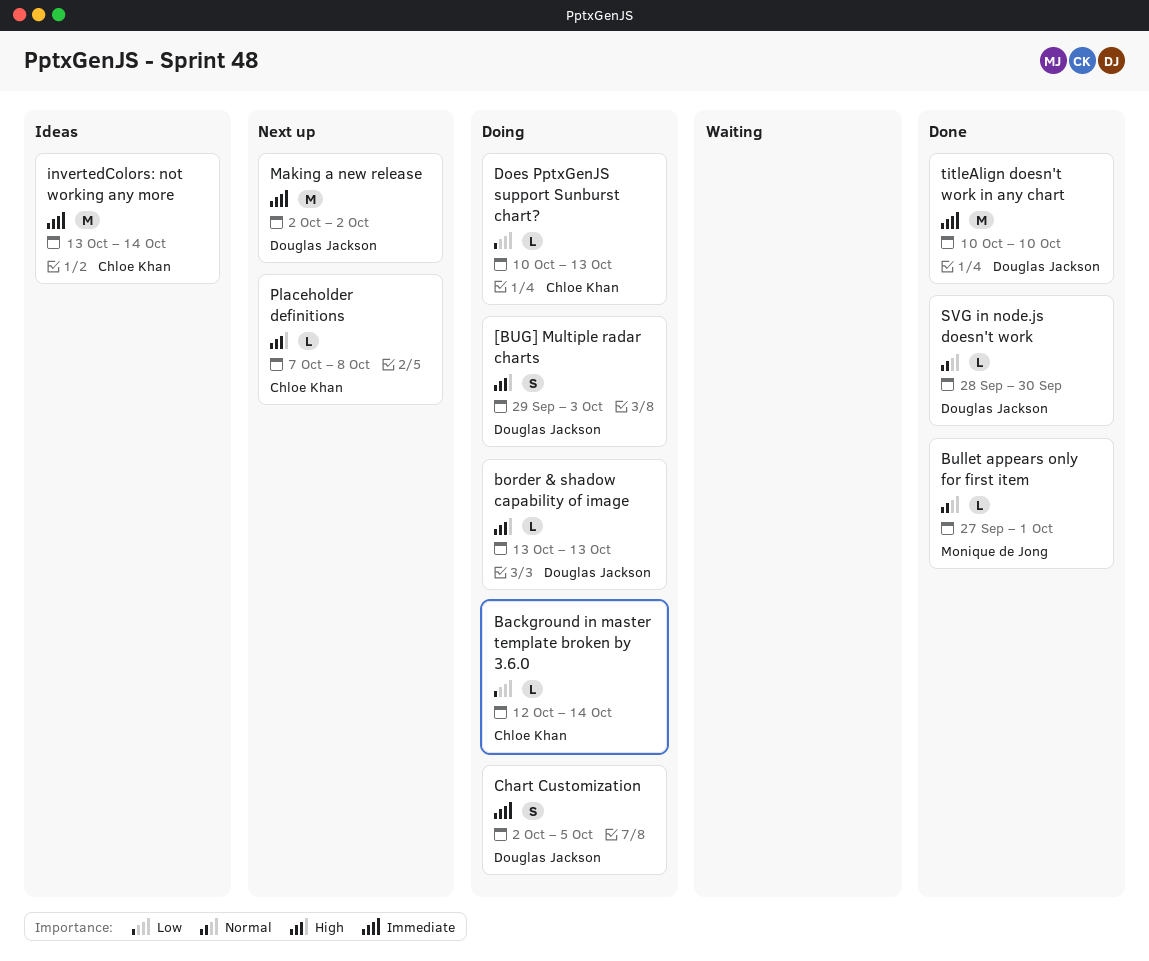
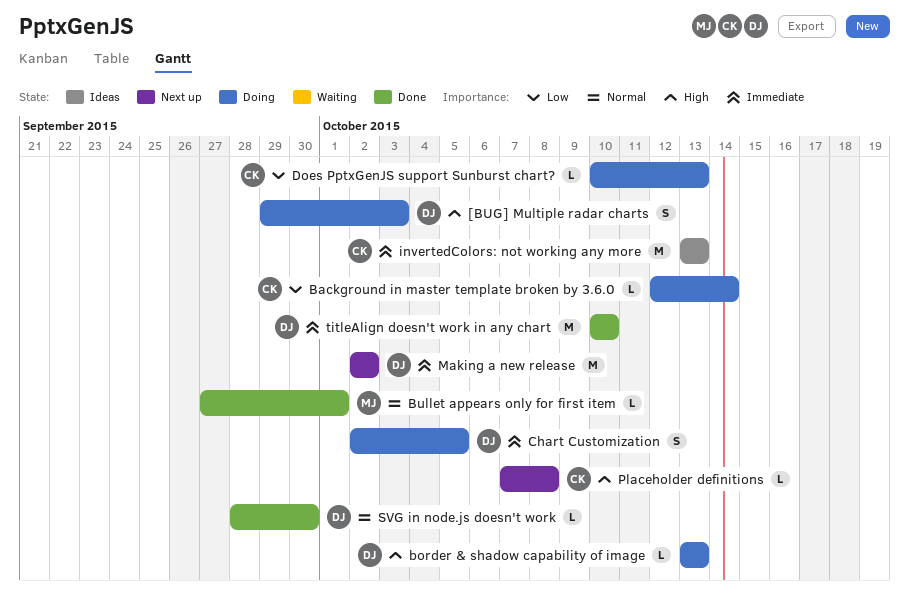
invertedColors: not working any more, due: Oct 14 -> Oct 13

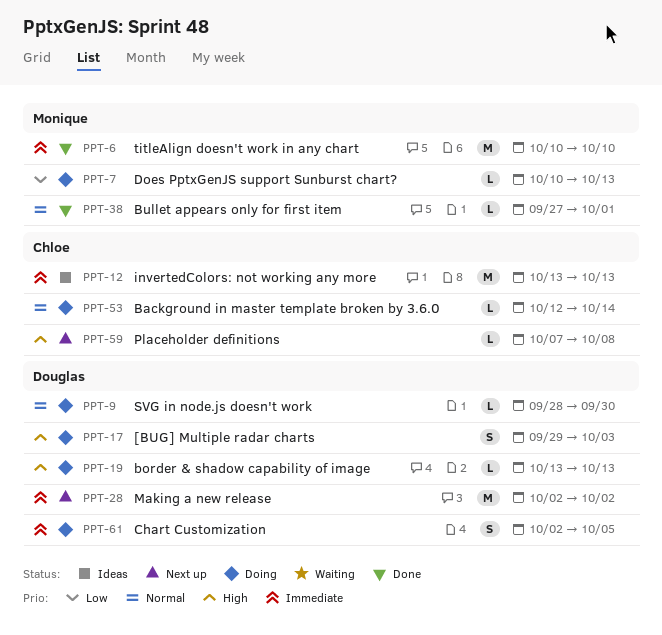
Background in master template broken by 3.6.0, priority: Low -> Normal
Does PptxGenJS support Sunburst chart?, owner: Chloe -> Monique
SVG in node.js doesn't work, status: Done -> Doing
titleAlign doesn't work in any chart, owner: Douglas -> Monique

